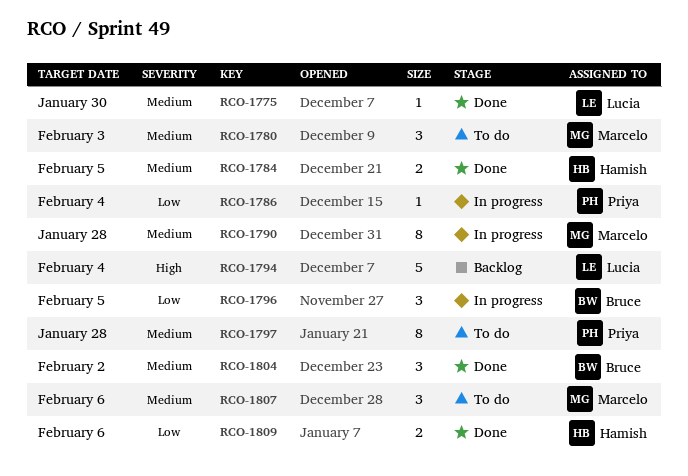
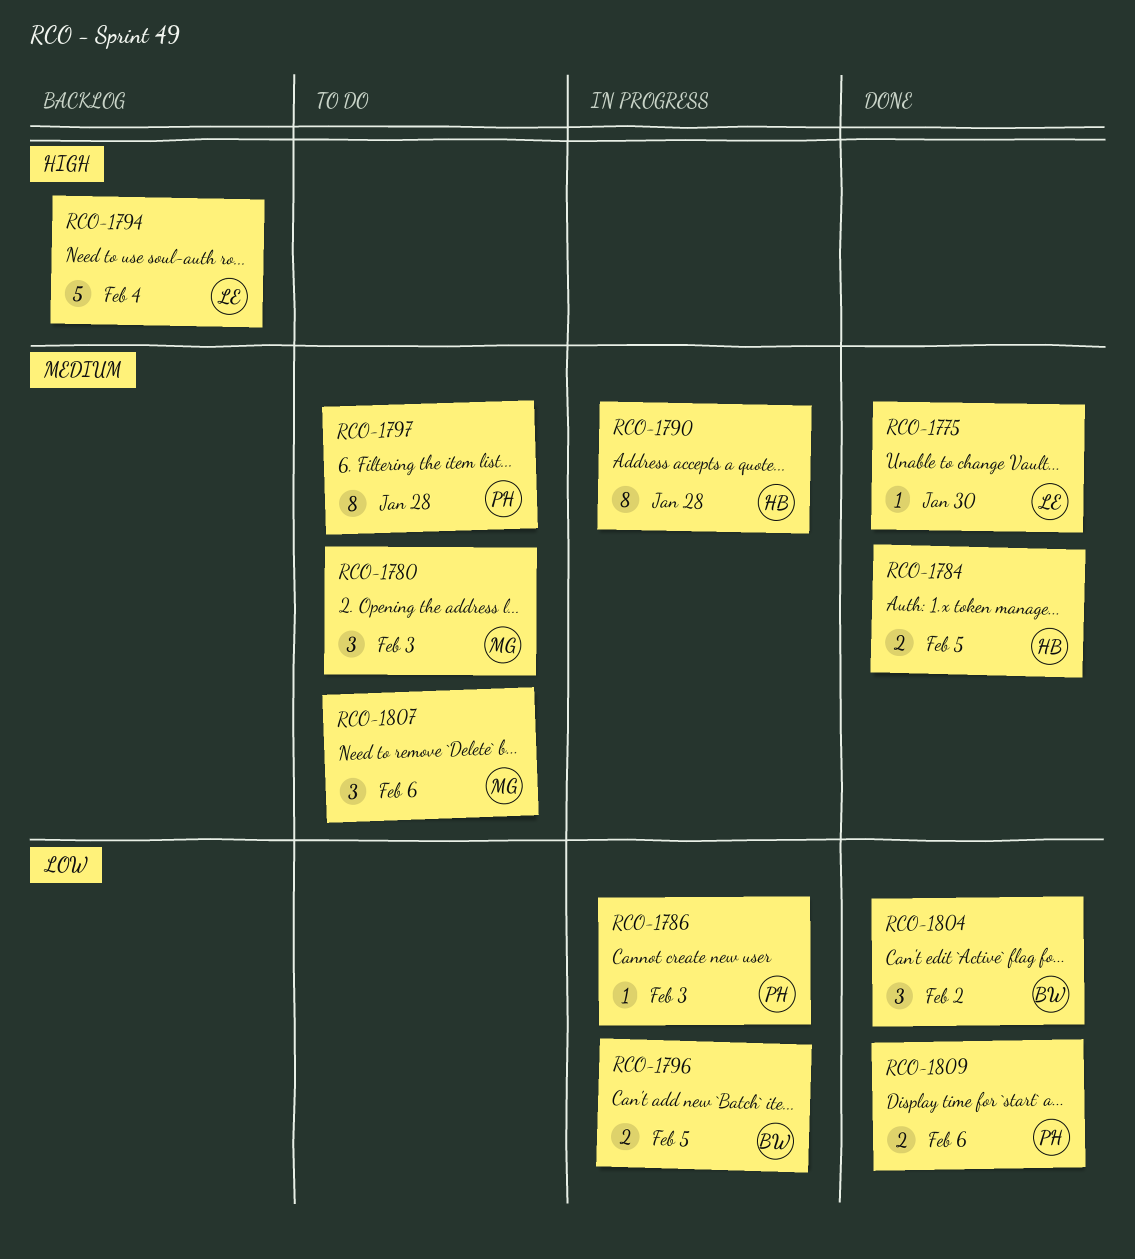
RCO-1786, due: Feb 4 -> Feb 3
RCO-1790, owner: Marcelo -> Hamish
RCO-1796, estimate: 3 -> 2
RCO-1804, priority: Medium -> Low
RCO-1809, owner: Hamish -> Priya

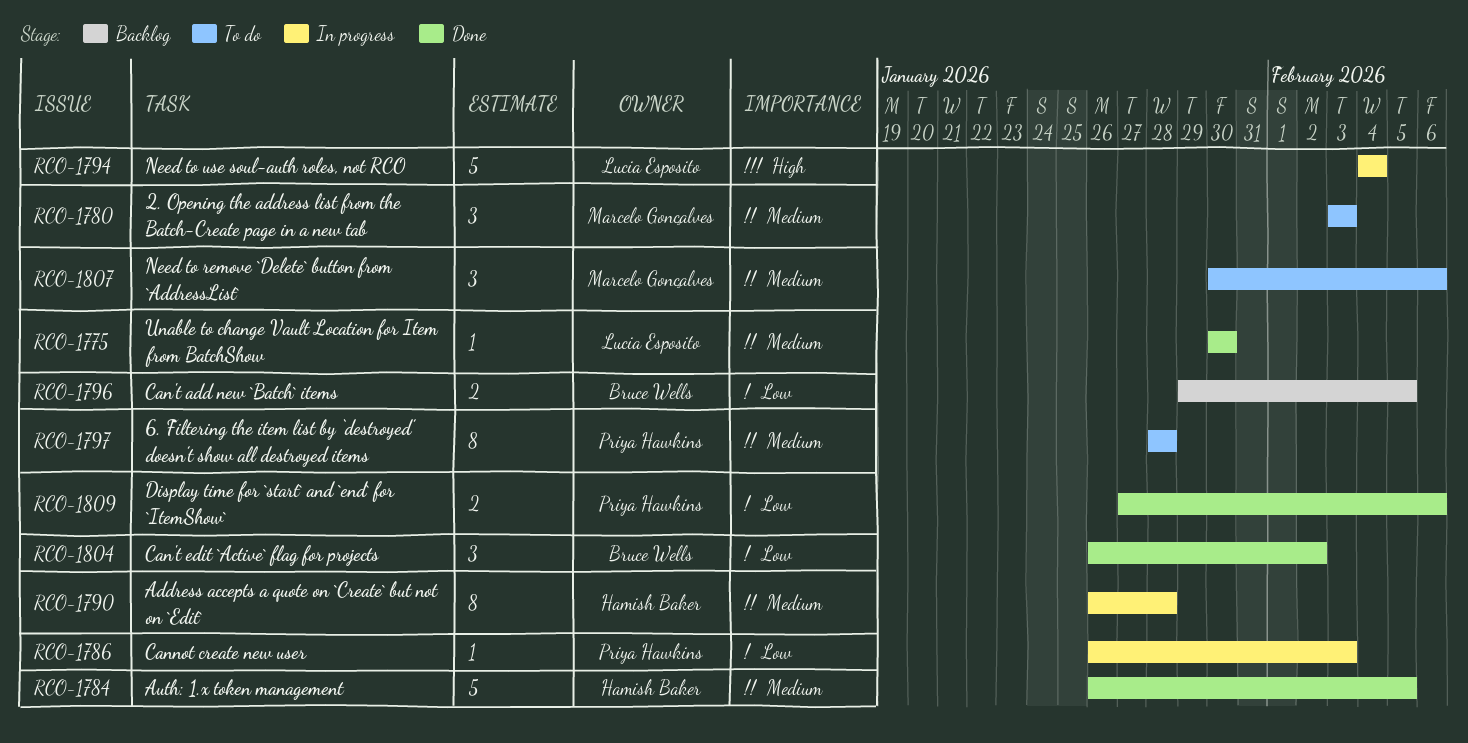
RCO-1784, estimate: 2 -> 5
RCO-1794, status: Backlog -> In progress
RCO-1796, status: In progress -> Backlog

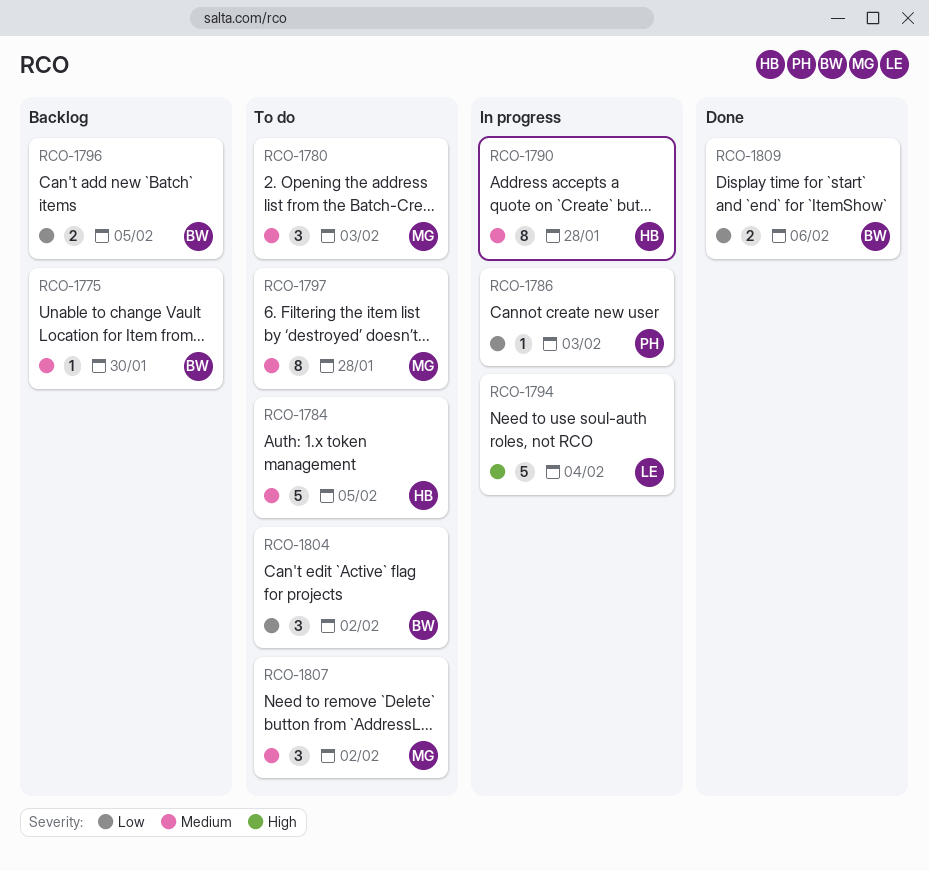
RCO-1775, status: Done -> Backlog
RCO-1775, owner: Lucia Esposito -> Bruce Wells
RCO-1784, status: Done -> To do
RCO-1797, owner: Priya Hawkins -> Marcelo Gonçalves
RCO-1804, status: Done -> To do
RCO-1807, due: Feb 6 -> Feb 2
RCO-1809, owner: Priya Hawkins -> Bruce Wells

